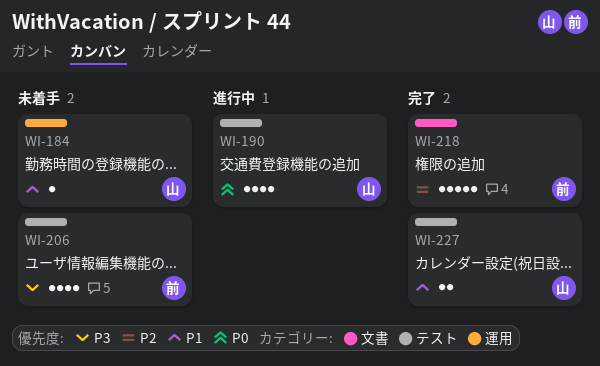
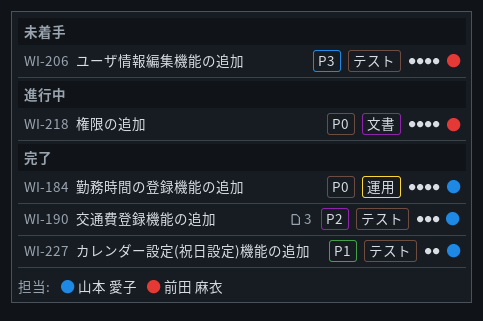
WI-184, status: 未着手 -> 完了
WI-184, priority: P1 -> P0
WI-184, estimate: 1 -> 4
WI-190, status: 進行中 -> 完了
WI-190, priority: P0 -> P2
WI-190, estimate: 4 -> 3
WI-218, status: 完了 -> 進行中
WI-218, priority: P2 -> P0
WI-218, estimate: 5 -> 4

